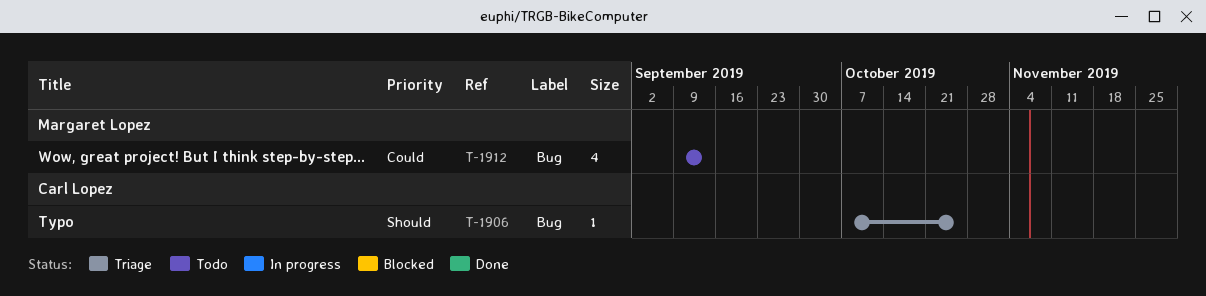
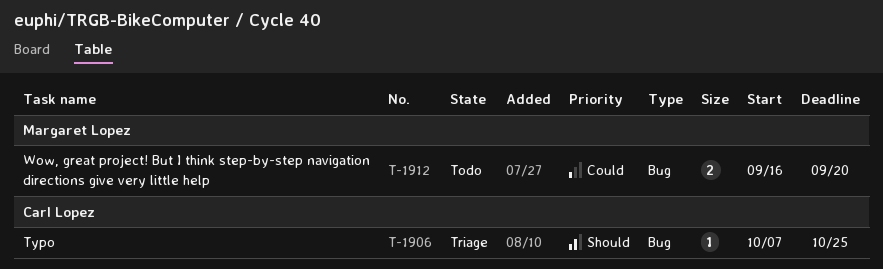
T-1912, estimate: 4 -> 2
T-1912, start: Sep 9 -> Sep 16
T-1912, due: Sep 13 -> Sep 20

